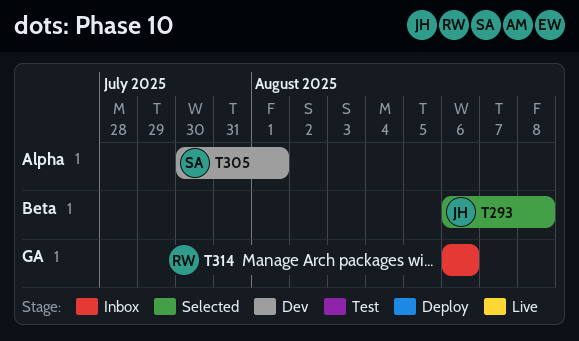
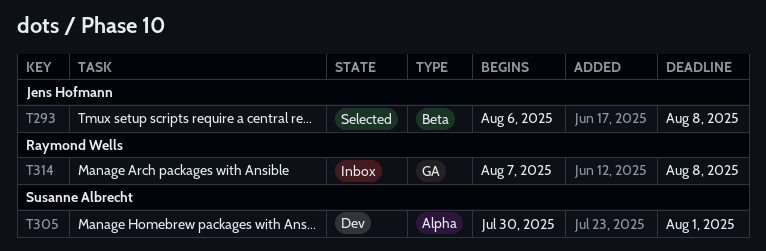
T314, start: Aug 6 -> Aug 7
T314, due: Aug 6 -> Aug 8

